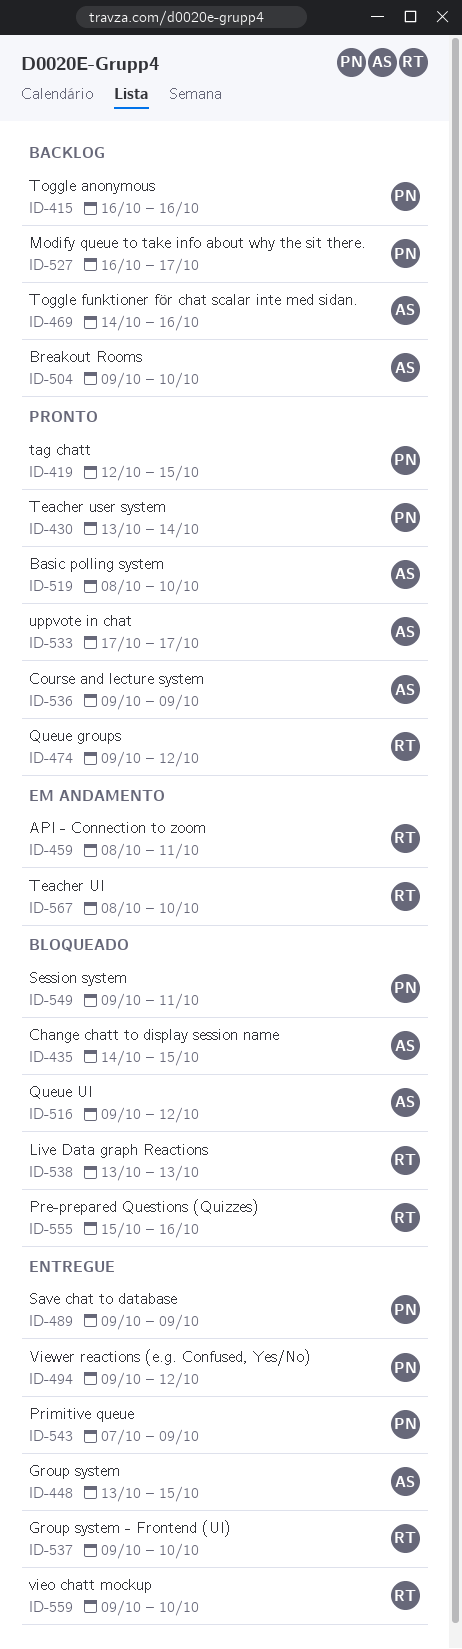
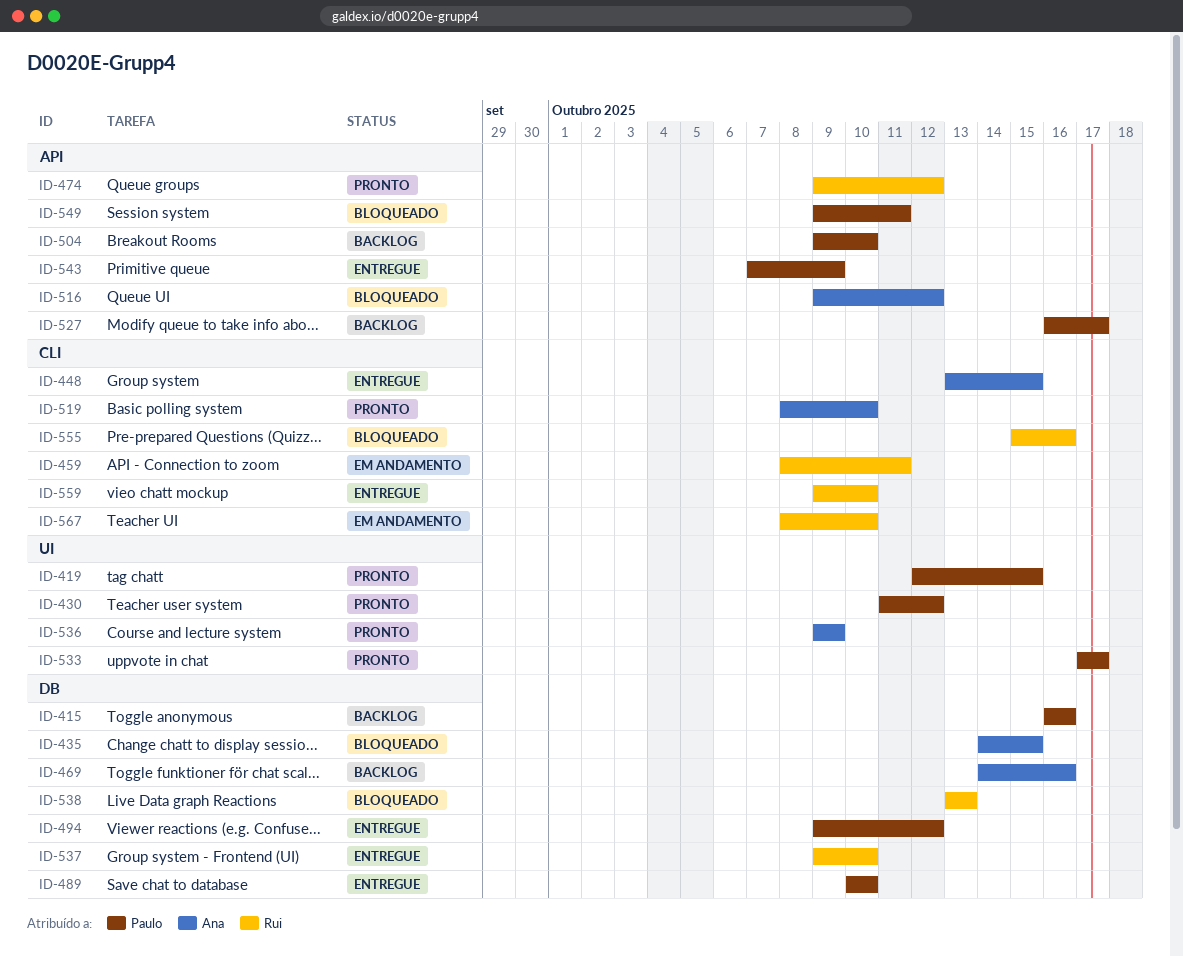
ID-430, start: Oct 13 -> Oct 11
ID-430, due: Oct 14 -> Oct 12
ID-489, start: Oct 9 -> Oct 10
ID-489, due: Oct 9 -> Oct 10
ID-504, owner: Ana -> Paulo
ID-533, owner: Ana -> Paulo

